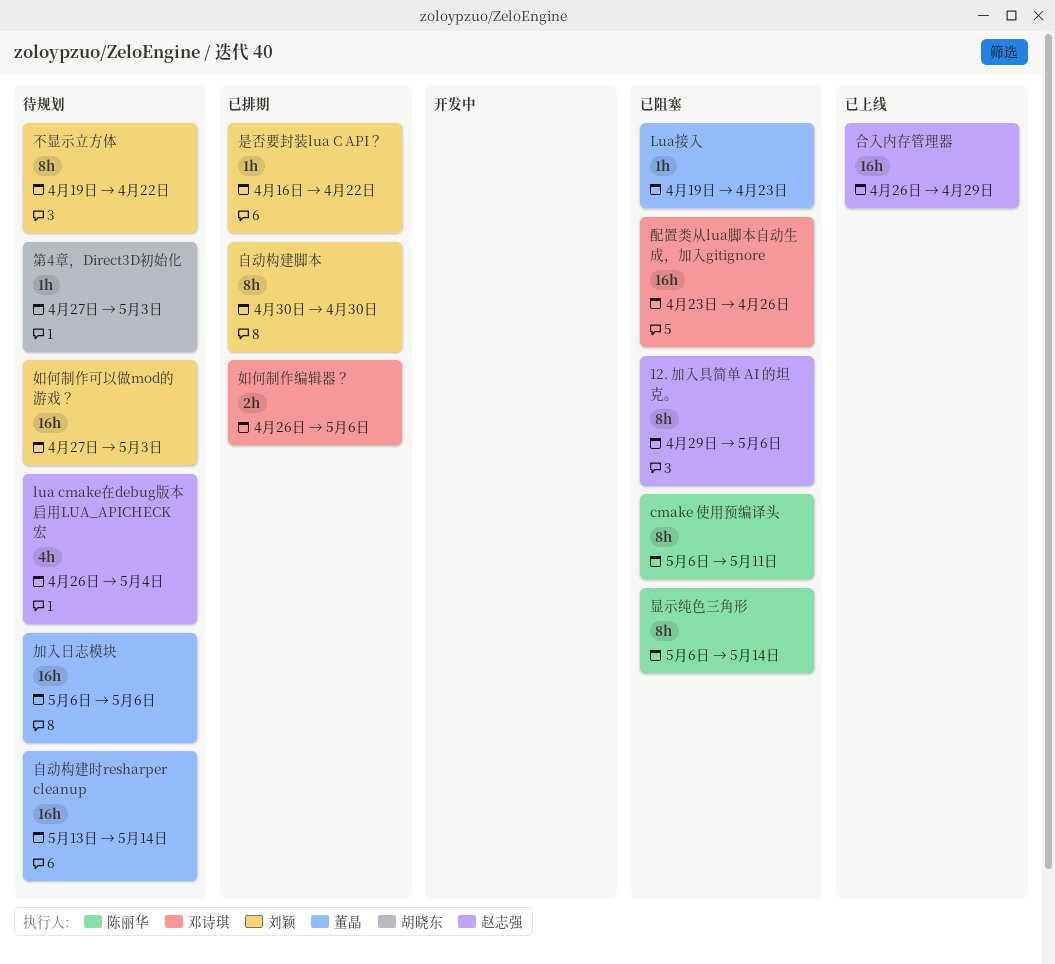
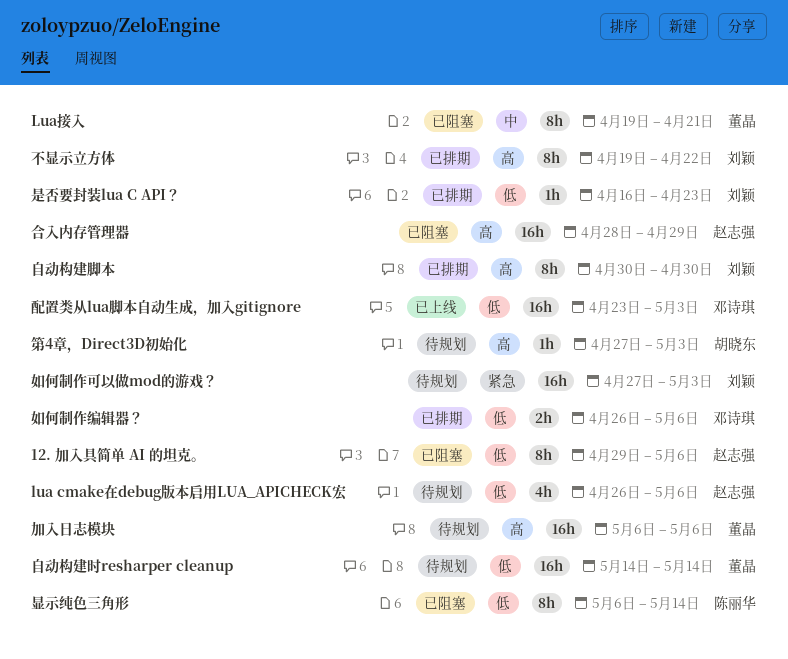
cmake 使用预编译头: present -> none
lua cmake在debug版本启用LUA_APICHECK宏, due: May 4 -> May 6
Lua接入, estimate: 1h -> 8h
Lua接入, due: Apr 23 -> Apr 21
不显示立方体, status: 待规划 -> 已排期
合入内存管理器, status: 已上线 -> 已阻塞
合入内存管理器, start: Apr 26 -> Apr 28
是否要封装lua C API？, due: Apr 22 -> Apr 23
自动构建时resharper cleanup, start: May 13 -> May 14
配置类从lua脚本自动生成，加入gitignore, status: 已阻塞 -> 已上线
配置类从lua脚本自动生成，加入gitignore, due: Apr 26 -> May 3

